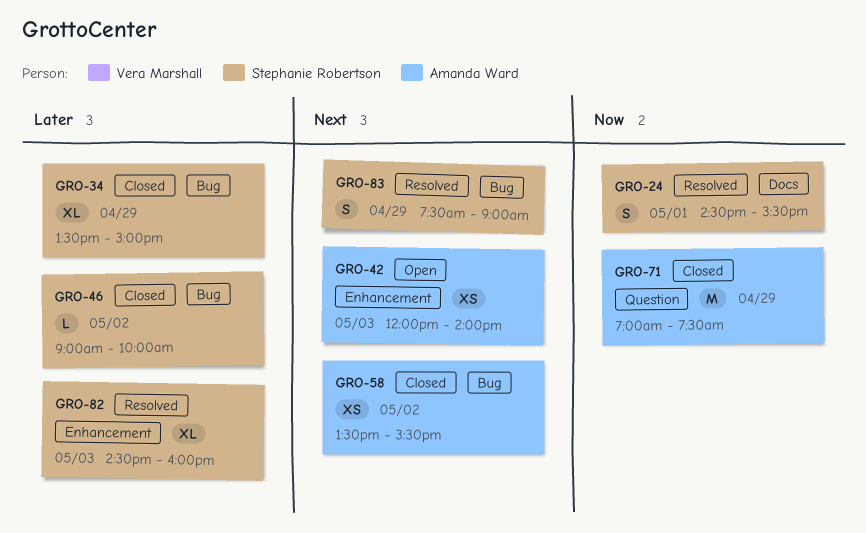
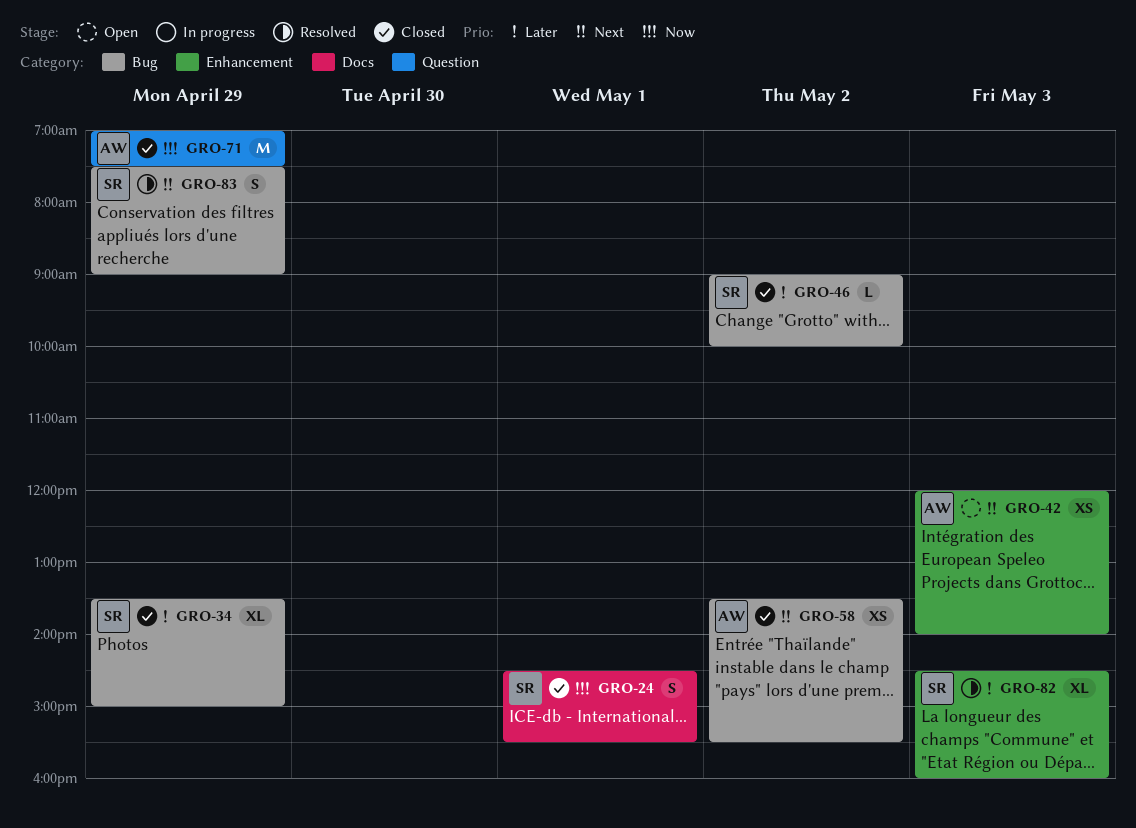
GRO-24, status: Resolved -> Closed

